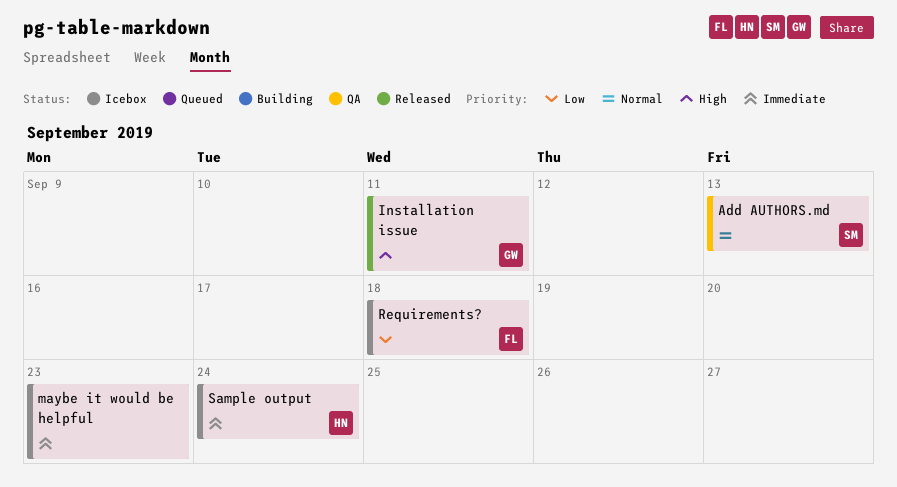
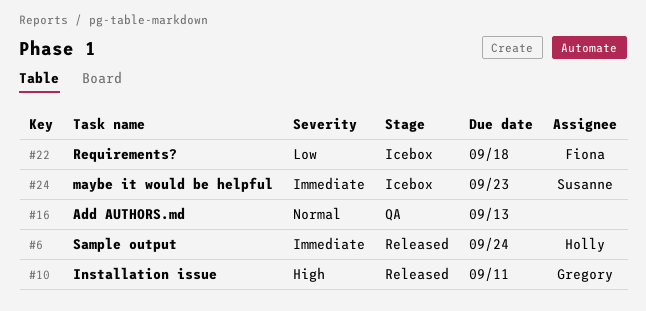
Add AUTHORS.md, owner: Susanne -> none
maybe it would be helpful, owner: none -> Susanne
Sample output, status: Icebox -> Released

